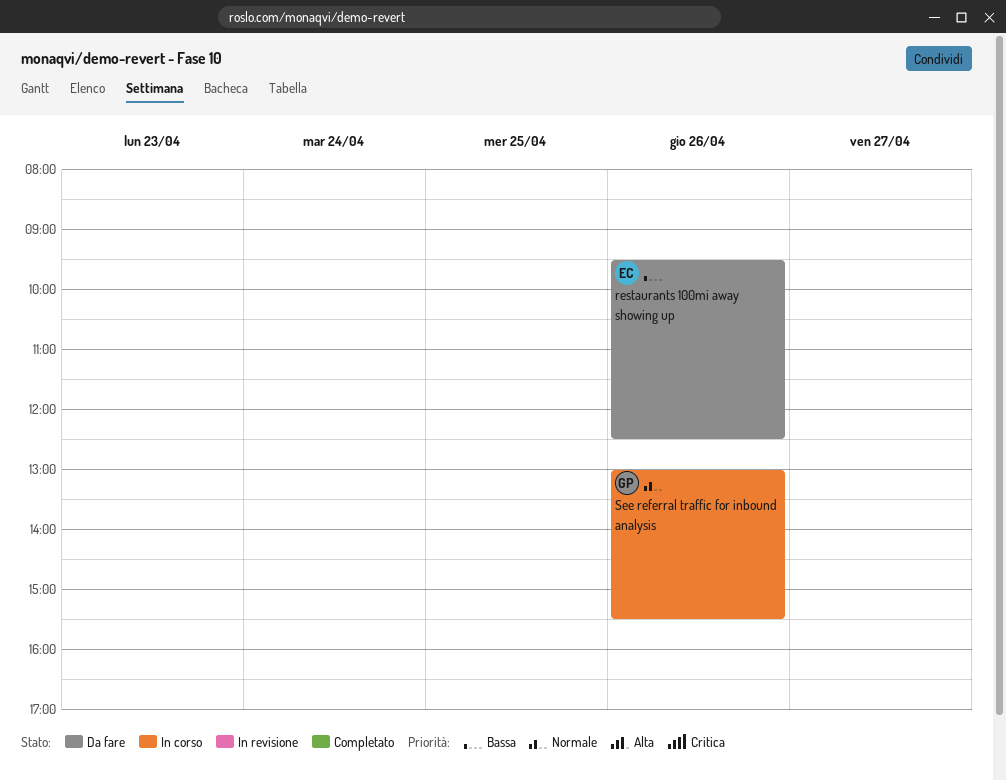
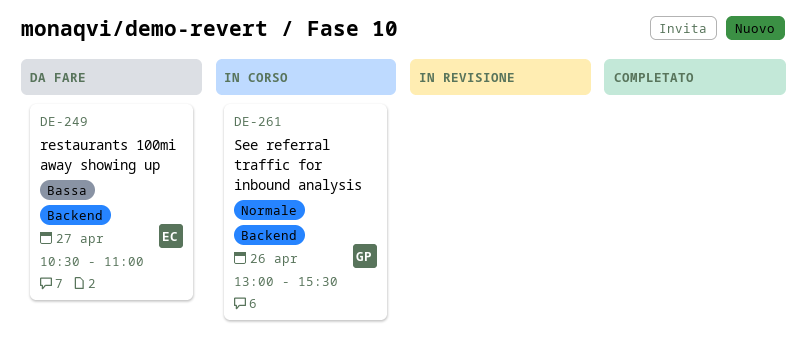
restaurants 100mi away showing up, day: Apr 26 -> Apr 27
restaurants 100mi away showing up, begins: 09:30 -> 10:30
restaurants 100mi away showing up, ends: 12:30 -> 11:00

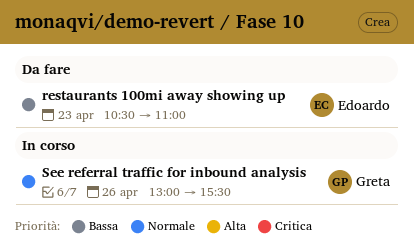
restaurants 100mi away showing up, day: Apr 27 -> Apr 23

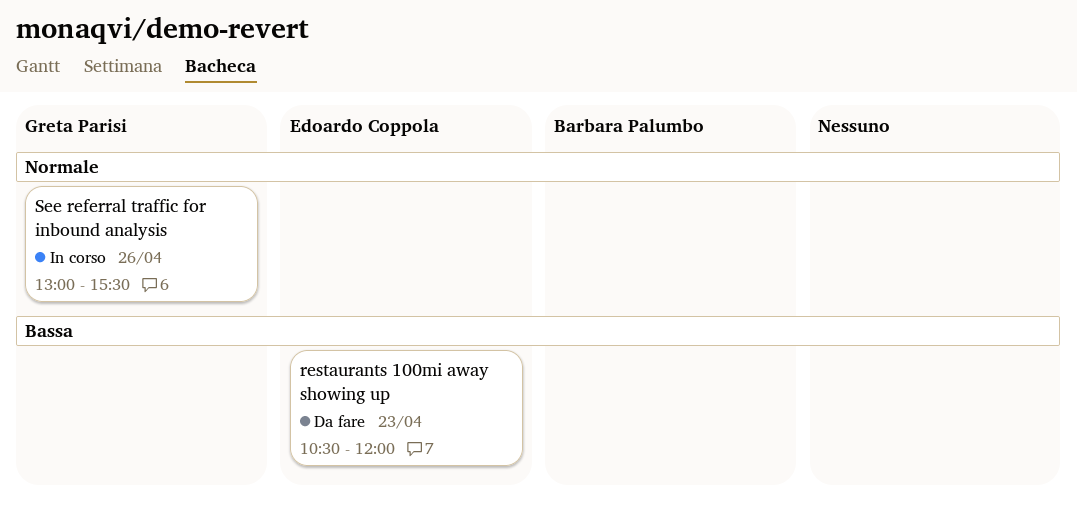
restaurants 100mi away showing up, ends: 11:00 -> 12:00

